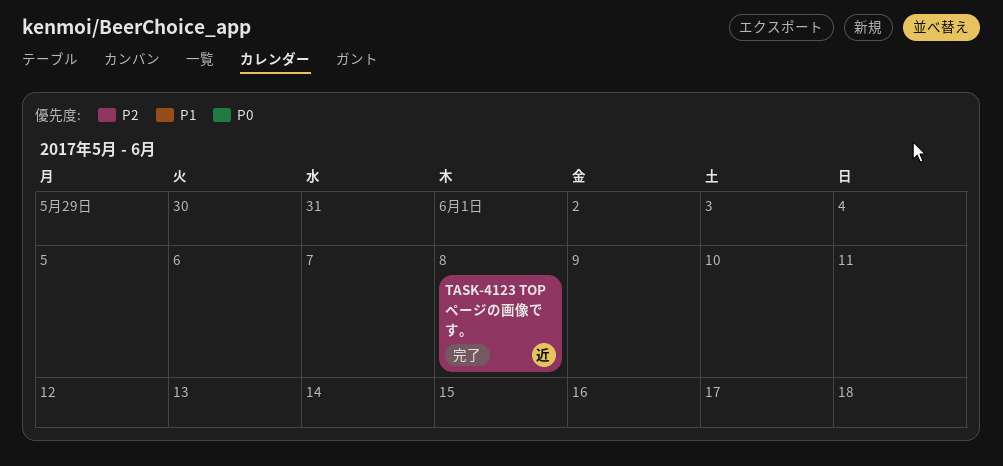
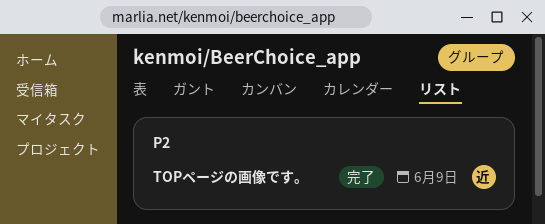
TOPページの画像です。, due: Jun 8 -> Jun 9

